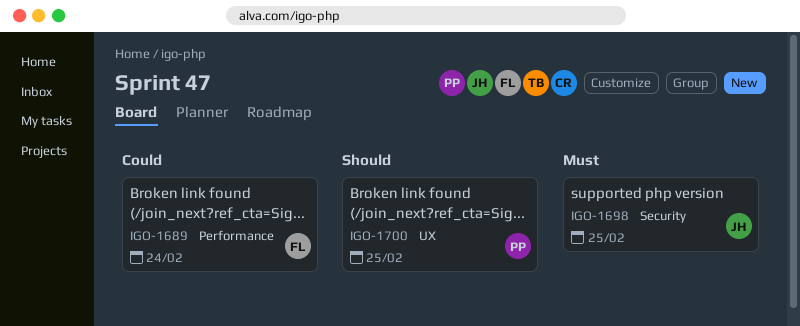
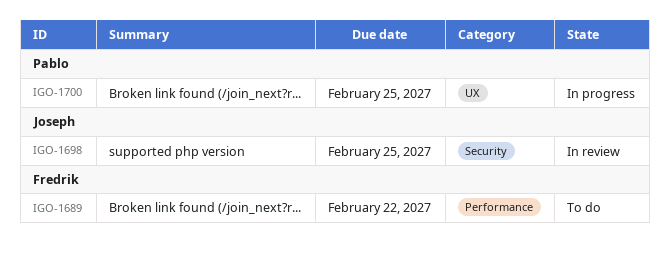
IGO-1689, due: Feb 24 -> Feb 22

